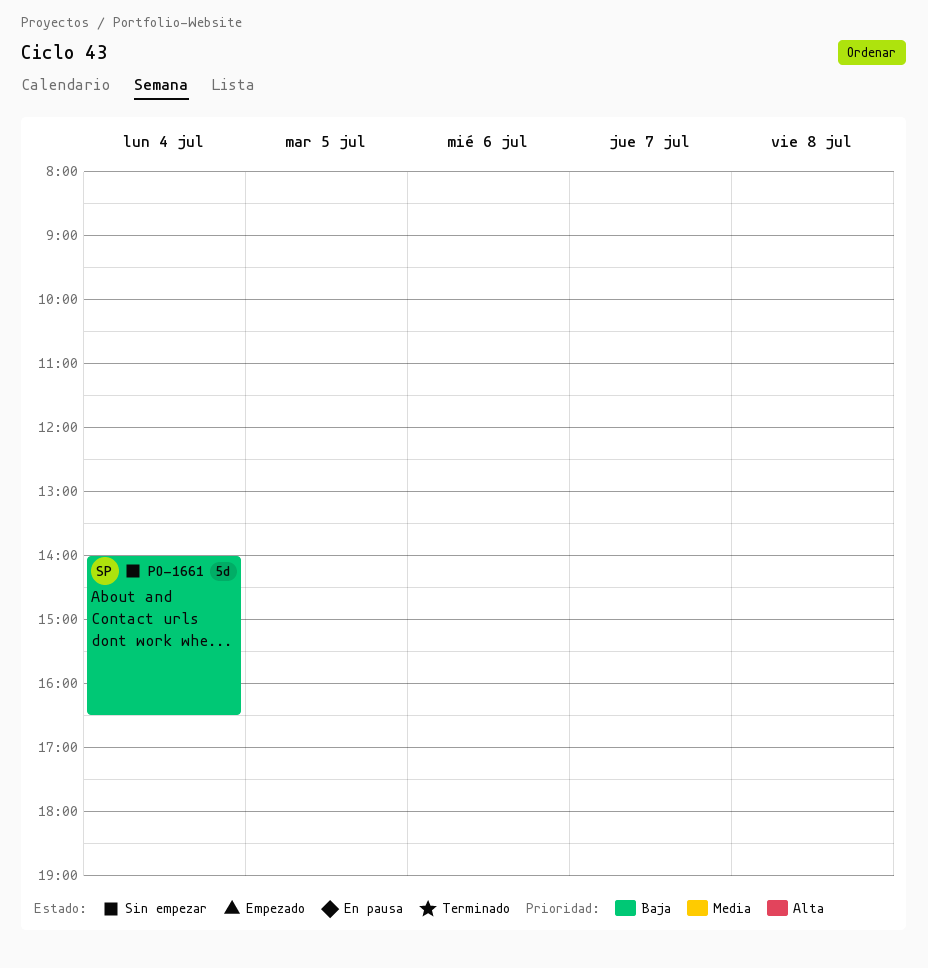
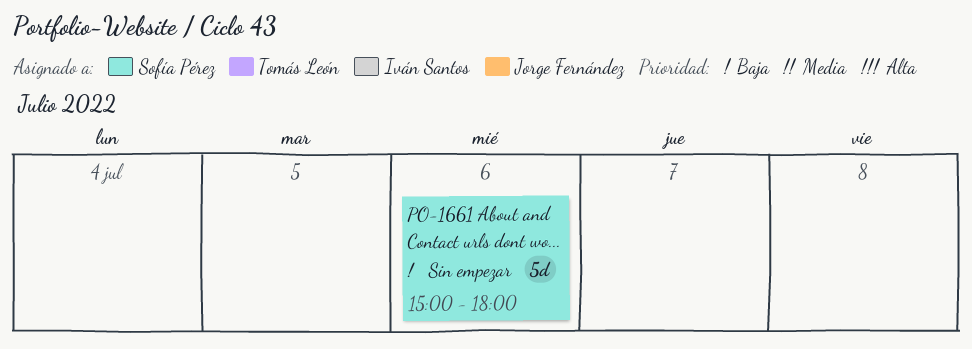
PO-1661, day: Jul 4 -> Jul 6
PO-1661, begins: 14:00 -> 15:00
PO-1661, ends: 16:30 -> 18:00

